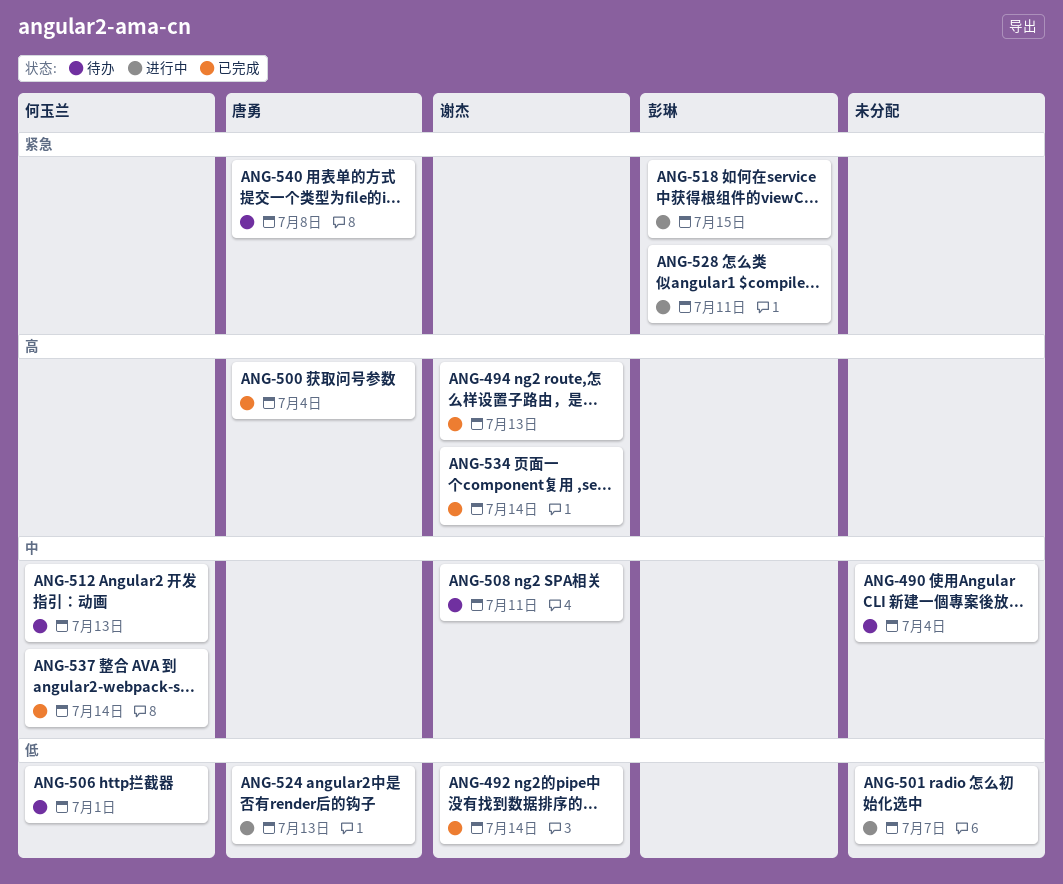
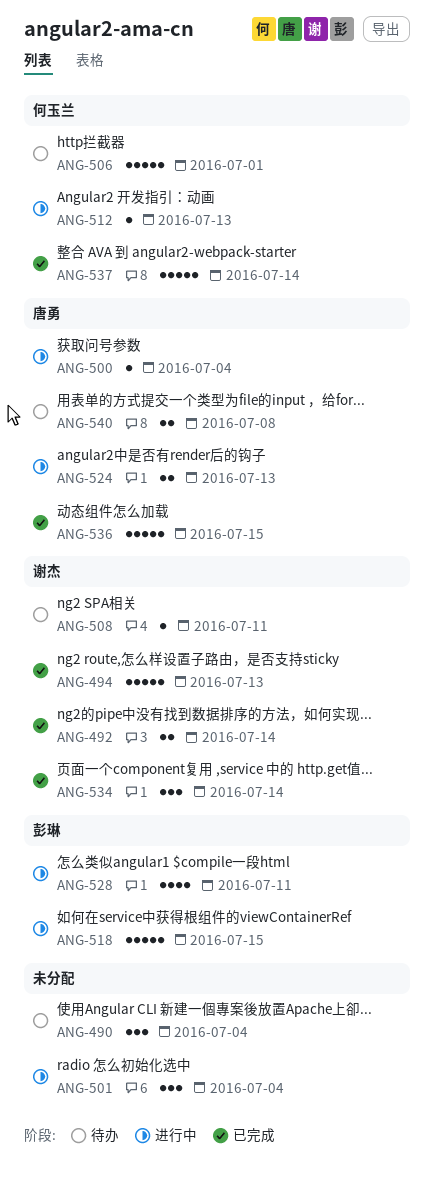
ANG-500, status: 已完成 -> 进行中
ANG-501, due: Jul 7 -> Jul 4
ANG-512, status: 待办 -> 进行中
ANG-536: none -> present

